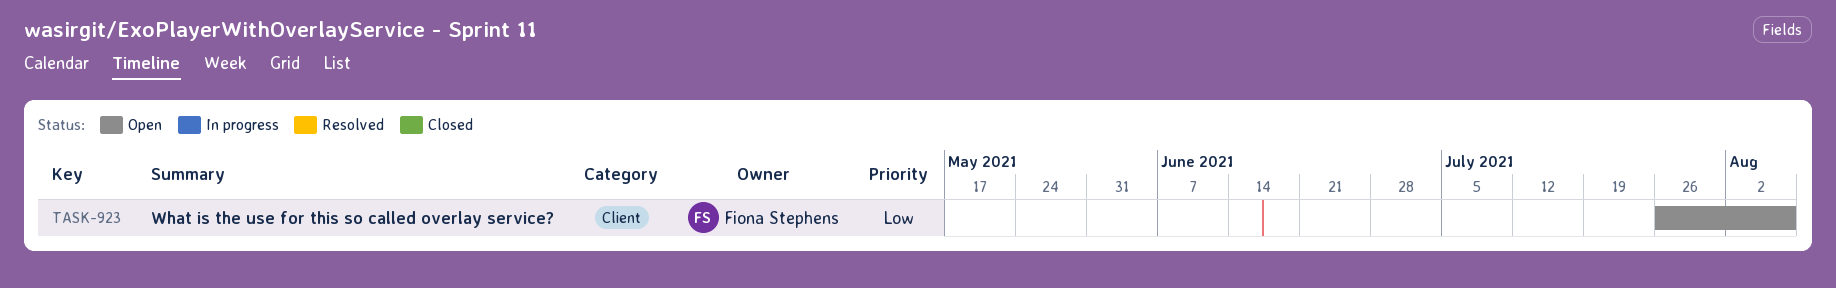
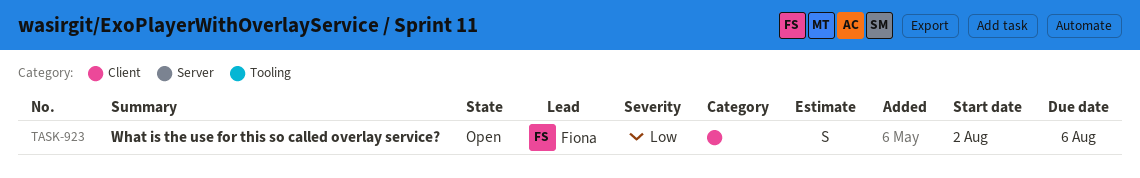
TASK-923, start: Jul 26 -> Aug 2

